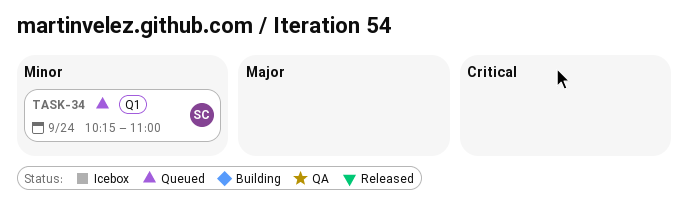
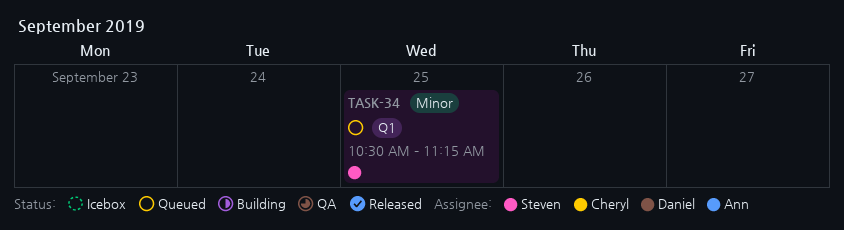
TASK-34, day: Sep 24 -> Sep 25
TASK-34, begins: 10:15 -> 10:30
TASK-34, ends: 11:00 -> 11:15

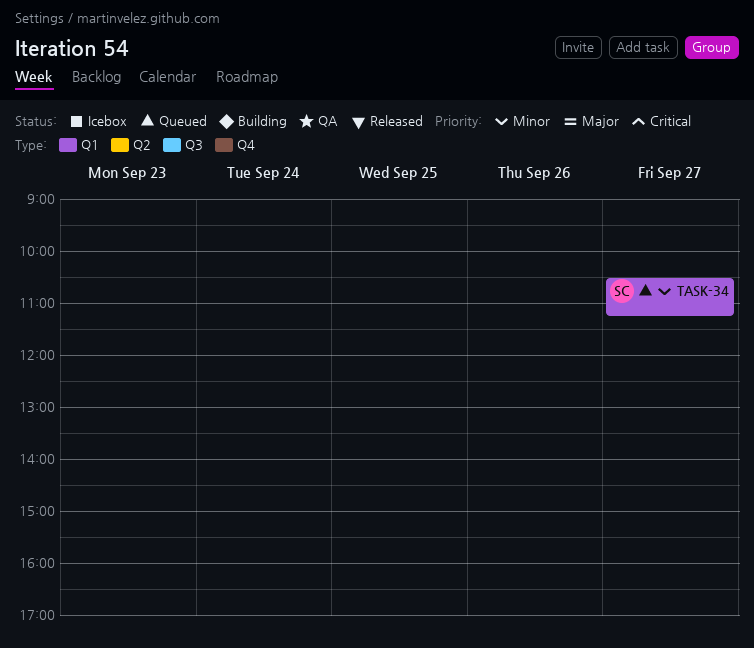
TASK-34, day: Sep 25 -> Sep 27

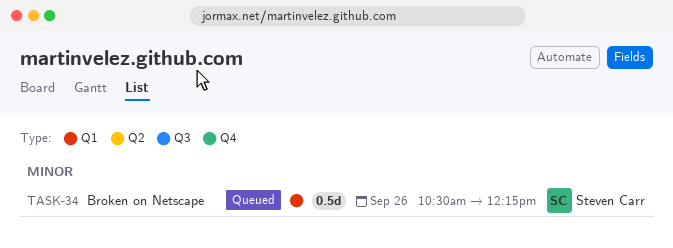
TASK-34, day: Sep 27 -> Sep 26
TASK-34, ends: 11:15 -> 12:15

